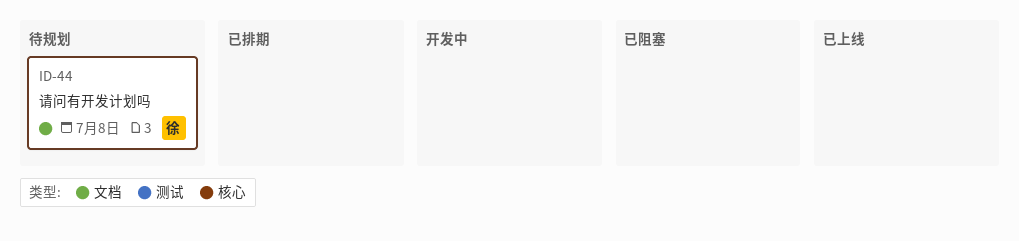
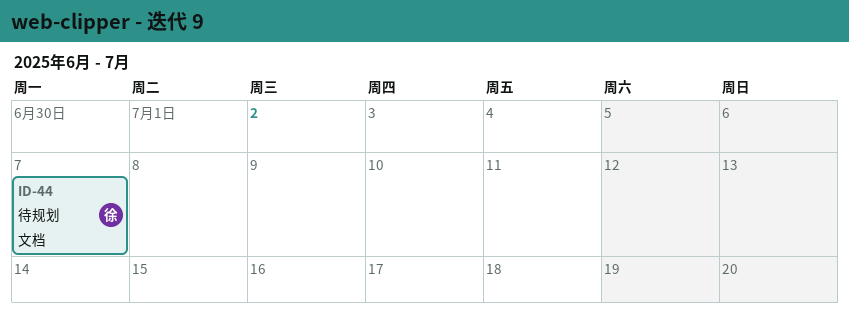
ID-44, due: Jul 8 -> Jul 7

